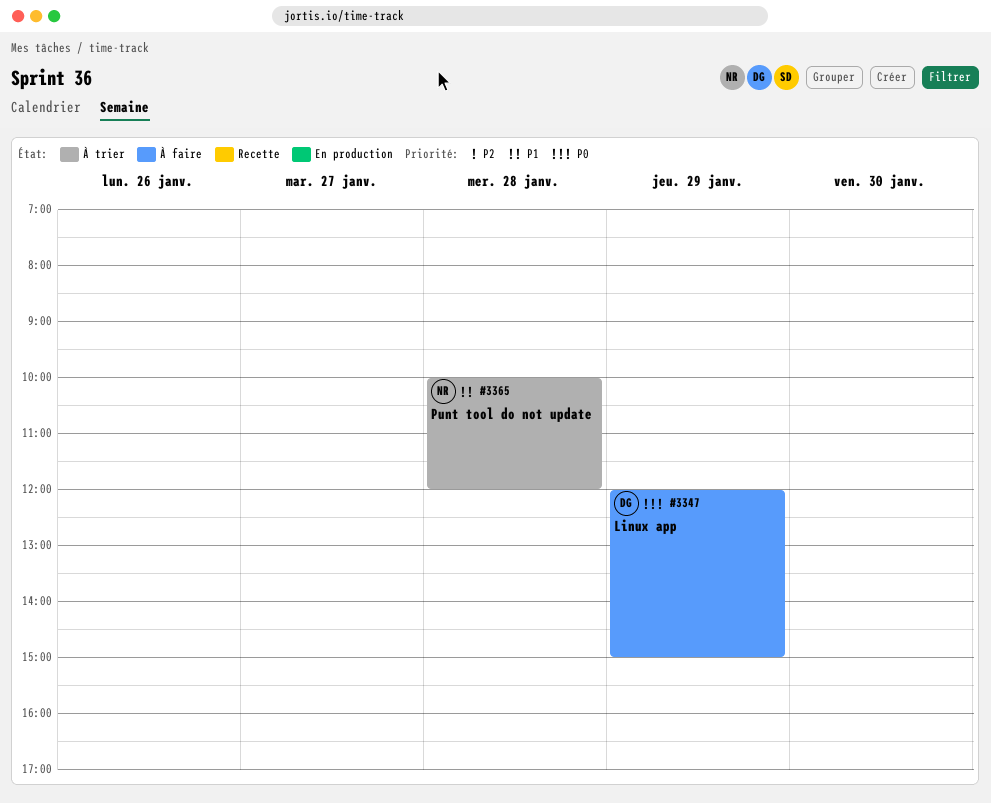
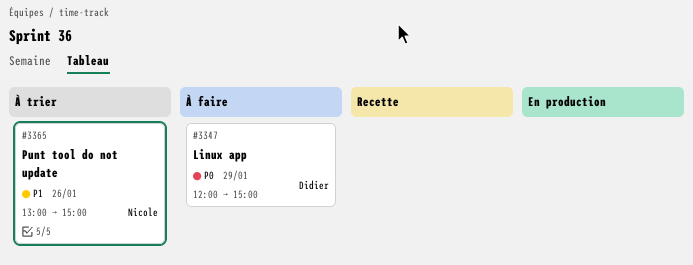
#3365, day: Jan 28 -> Jan 26
#3365, begins: 10:00 -> 13:00
#3365, ends: 12:00 -> 15:00

